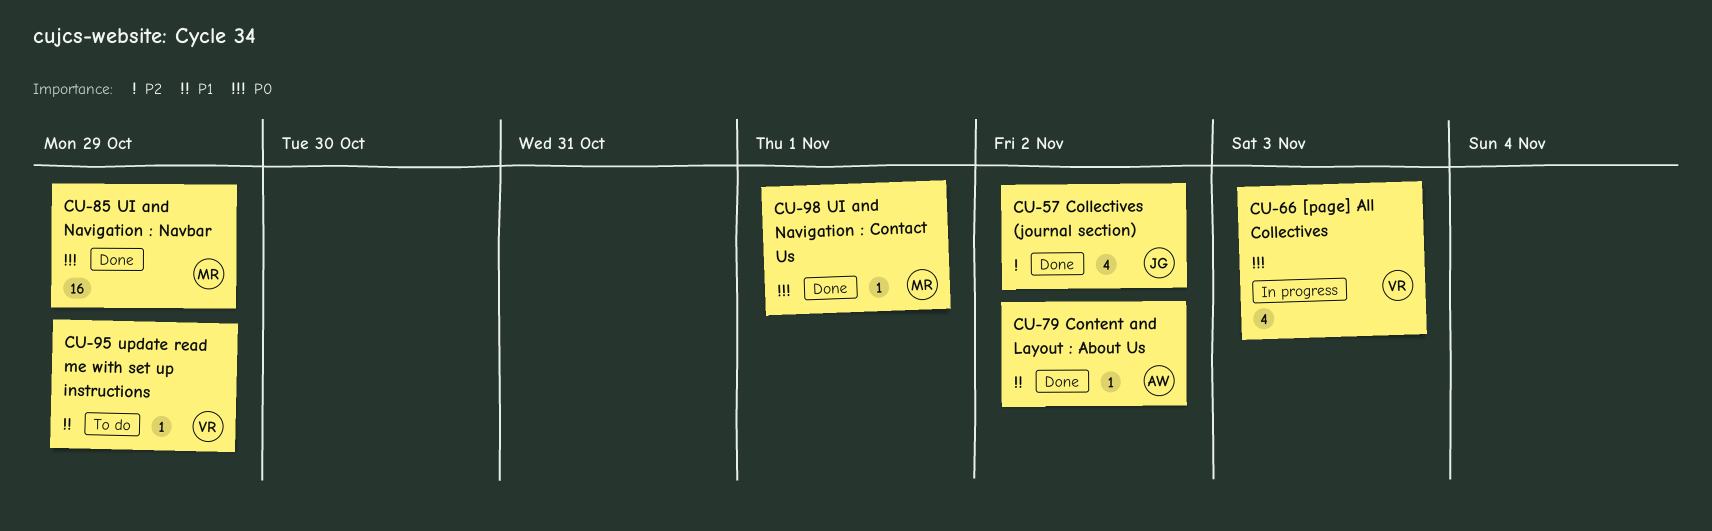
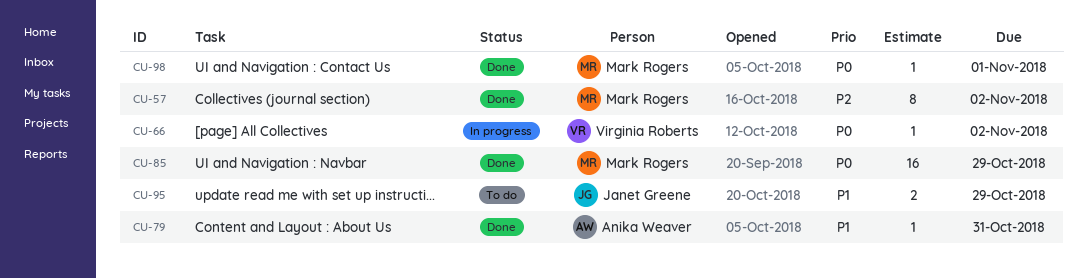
CU-57, owner: Janet Greene -> Mark Rogers
CU-57, estimate: 4 -> 8
CU-66, estimate: 4 -> 1
CU-66, due: Nov 3 -> Nov 2
CU-79, due: Nov 2 -> Oct 31
CU-95, owner: Virginia Roberts -> Janet Greene
CU-95, estimate: 1 -> 2

